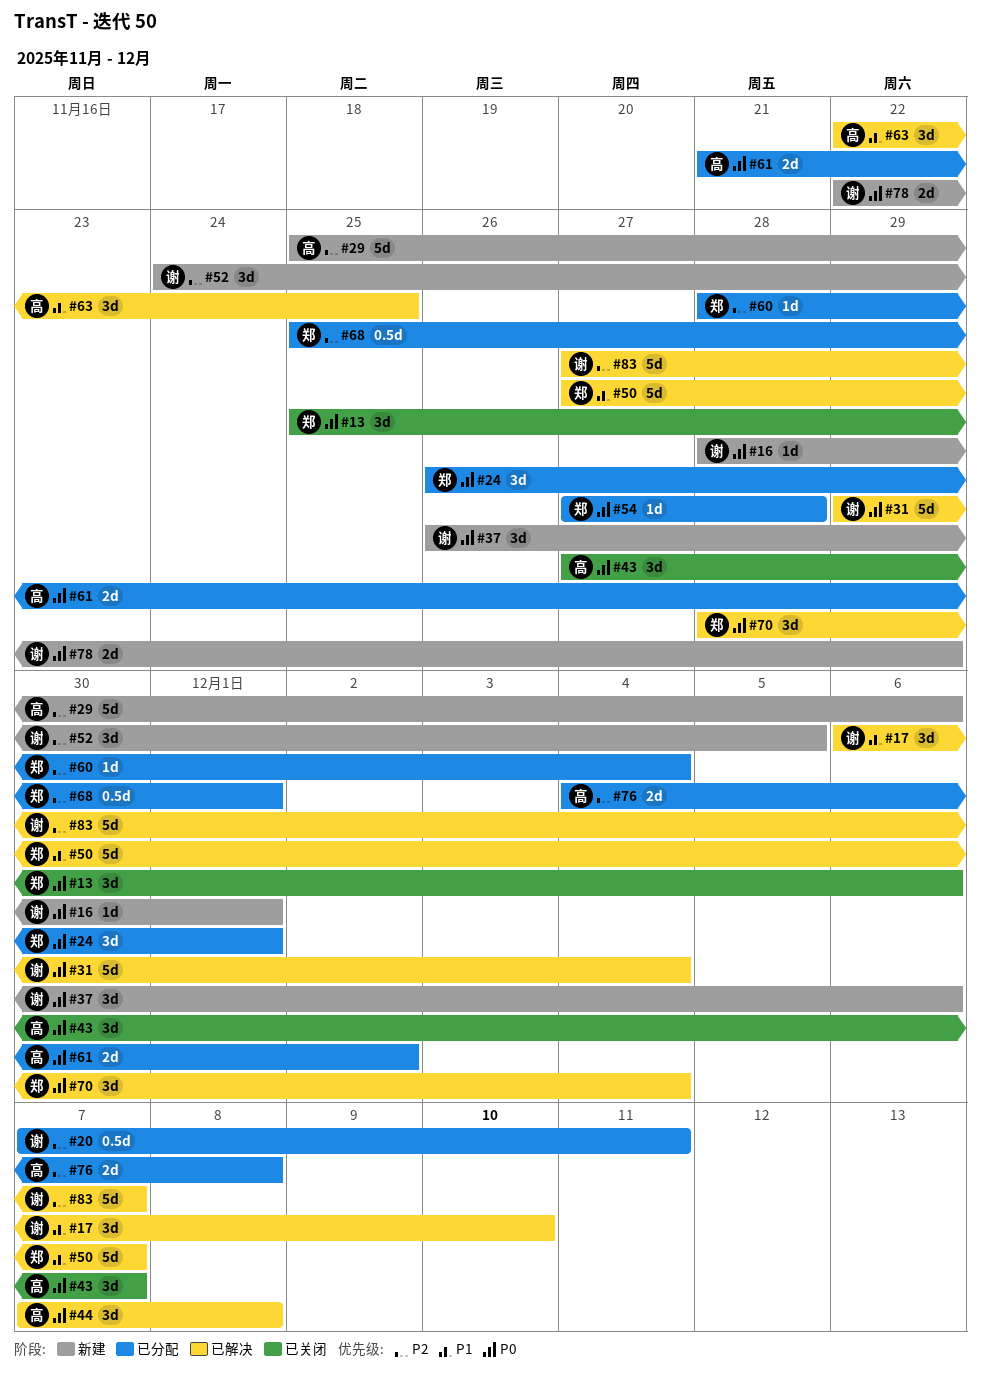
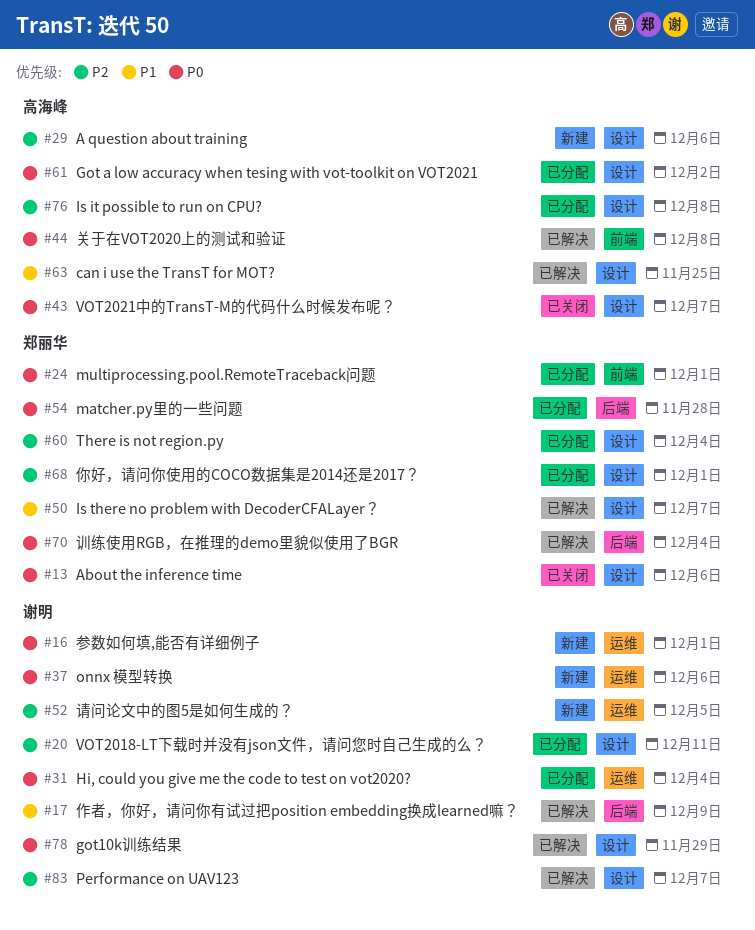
#17, due: Dec 10 -> Dec 9
#31, status: 已解决 -> 已分配
#78, status: 新建 -> 已解决

